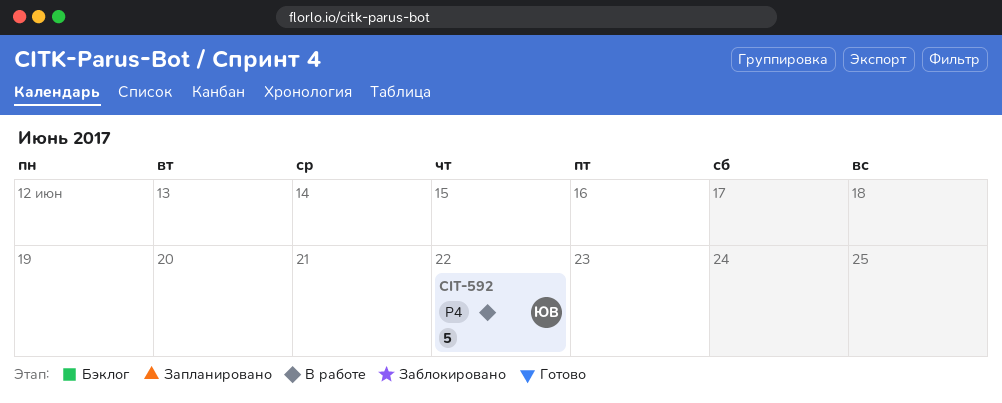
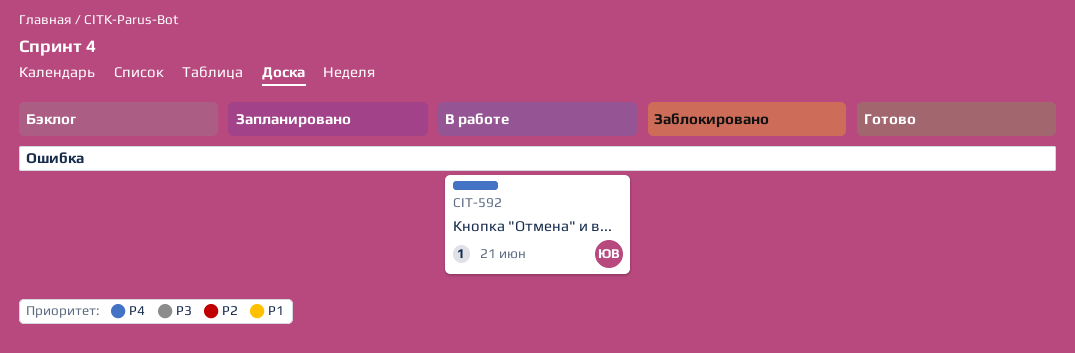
CIT-592, estimate: 5 -> 1
CIT-592, due: Jun 22 -> Jun 21

